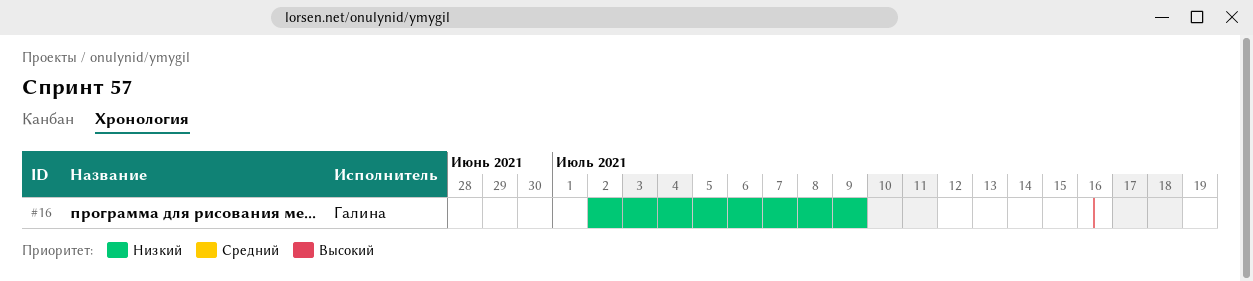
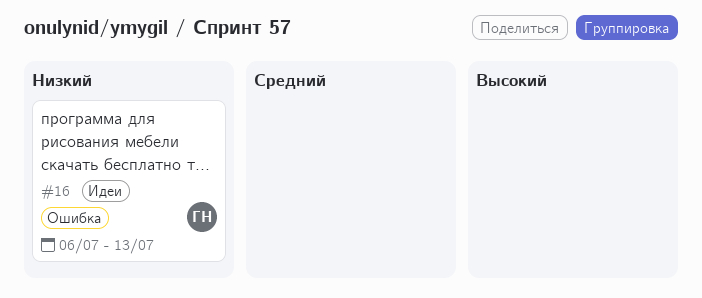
#16, start: Jul 2 -> Jul 6
#16, due: Jul 9 -> Jul 13

